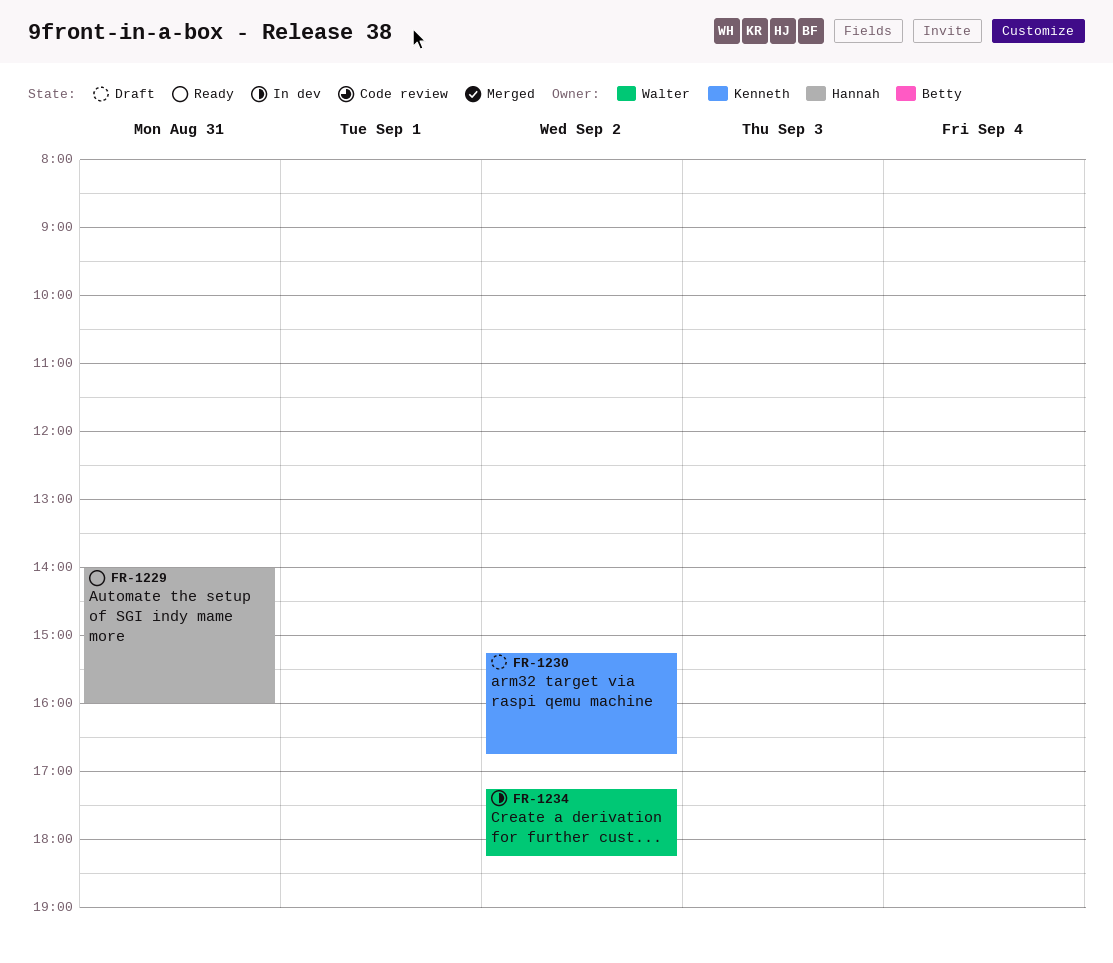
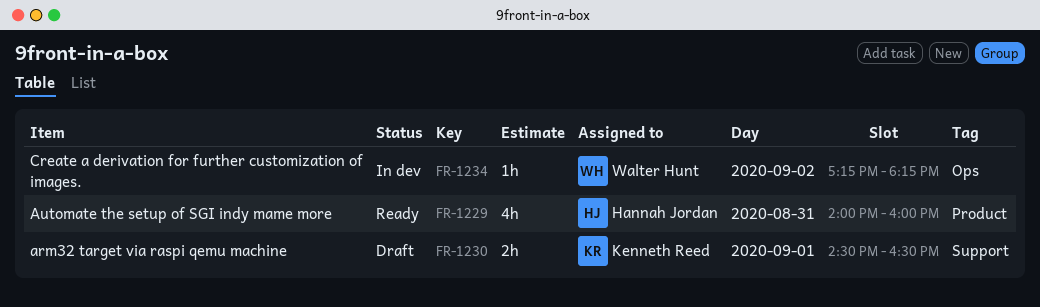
FR-1230, day: Sep 2 -> Sep 1
FR-1230, begins: 15:15 -> 14:30
FR-1230, ends: 16:45 -> 16:30

